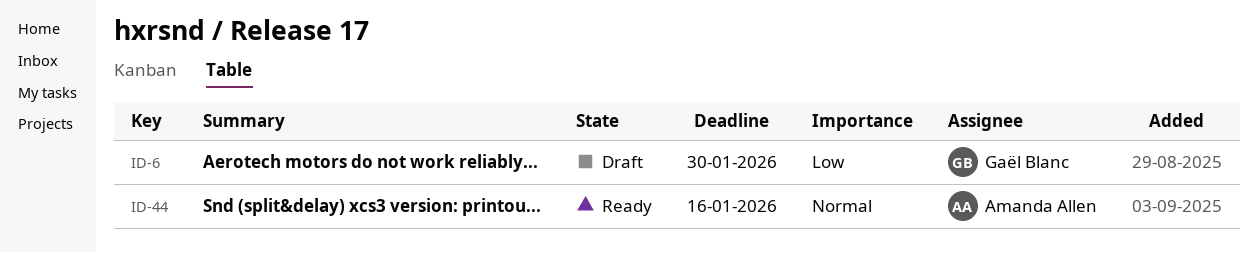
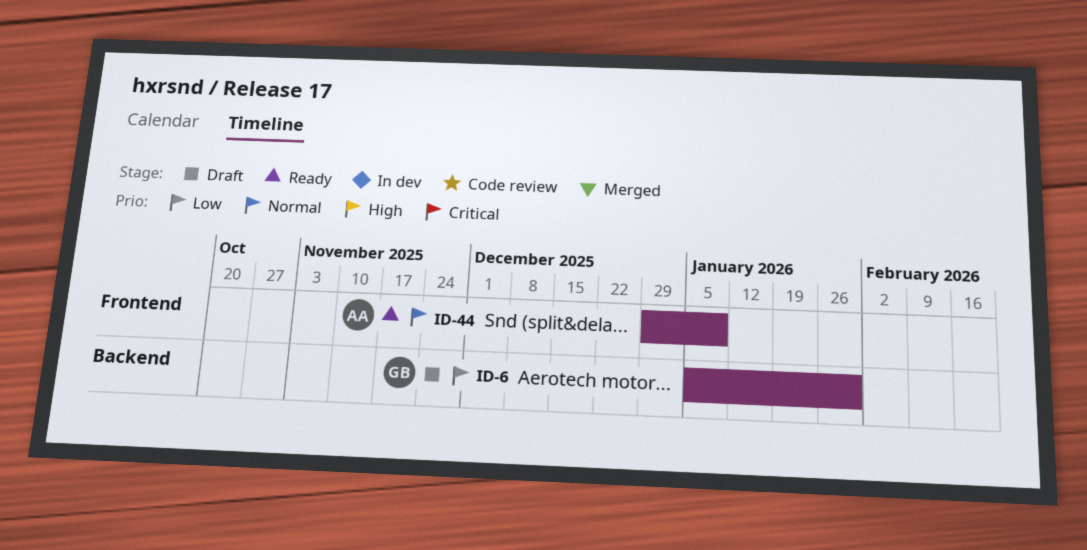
ID-44, due: Jan 16 -> Jan 9

